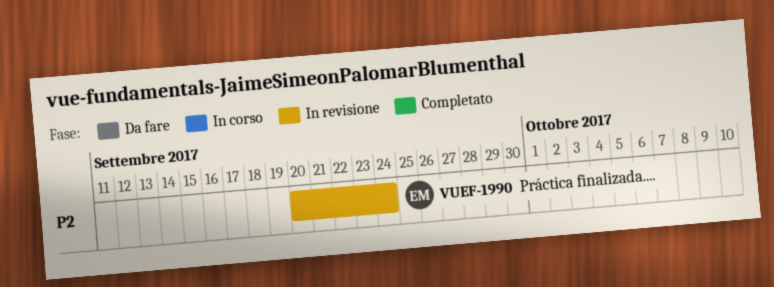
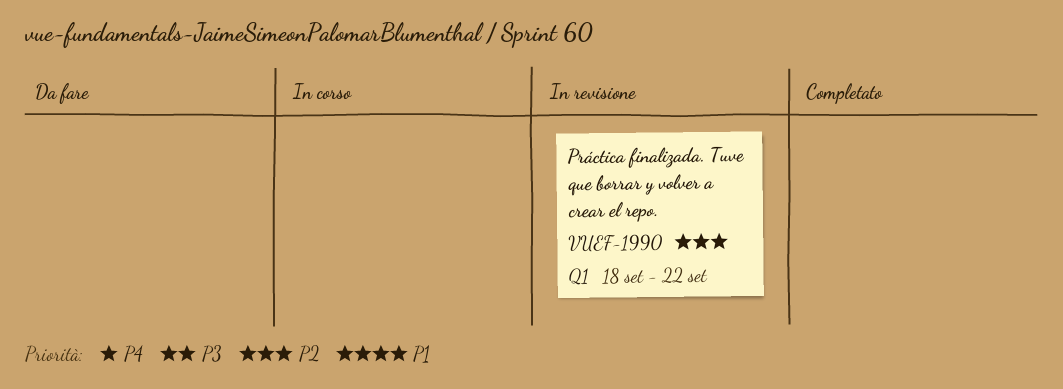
VUEF-1990, start: Sep 20 -> Sep 18
VUEF-1990, due: Sep 24 -> Sep 22

